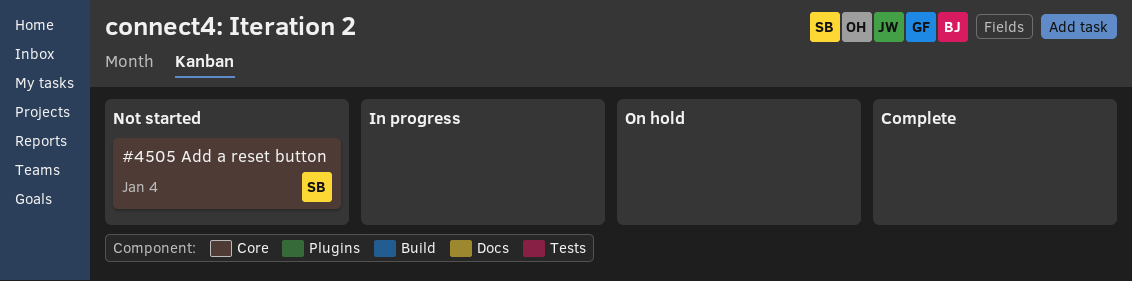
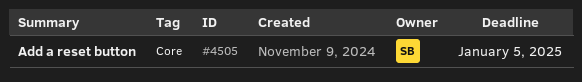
#4505, due: Jan 4 -> Jan 5

